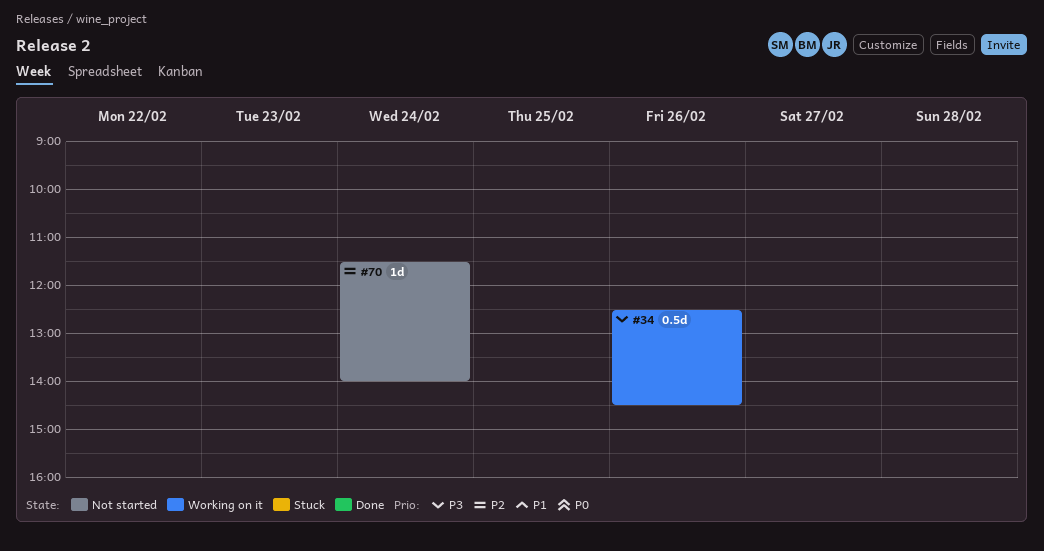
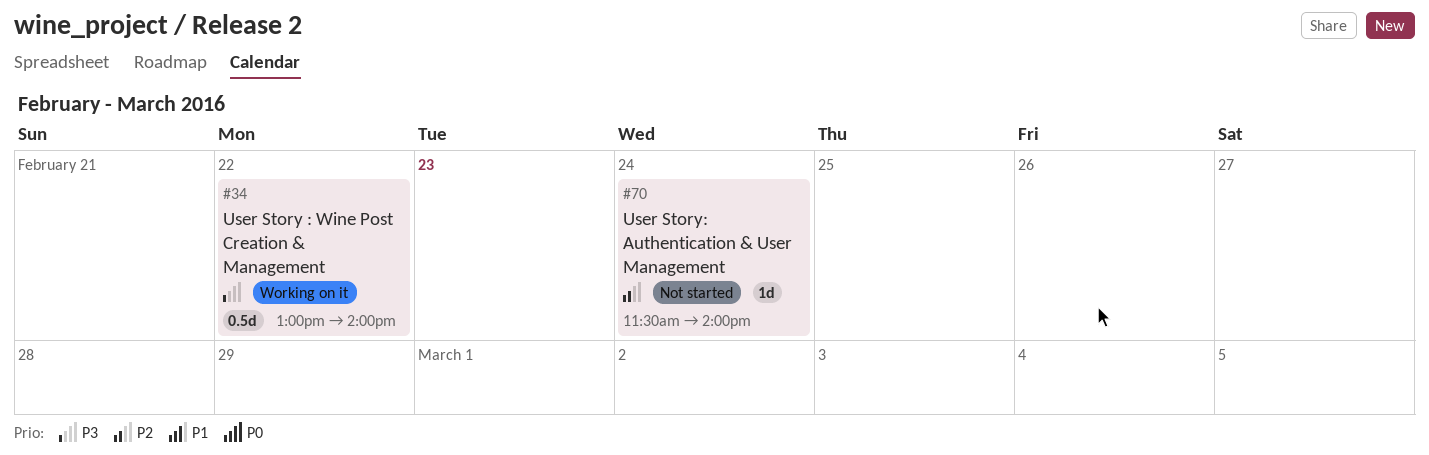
#34, day: Feb 26 -> Feb 22
#34, begins: 12:30 -> 13:00
#34, ends: 14:30 -> 14:00

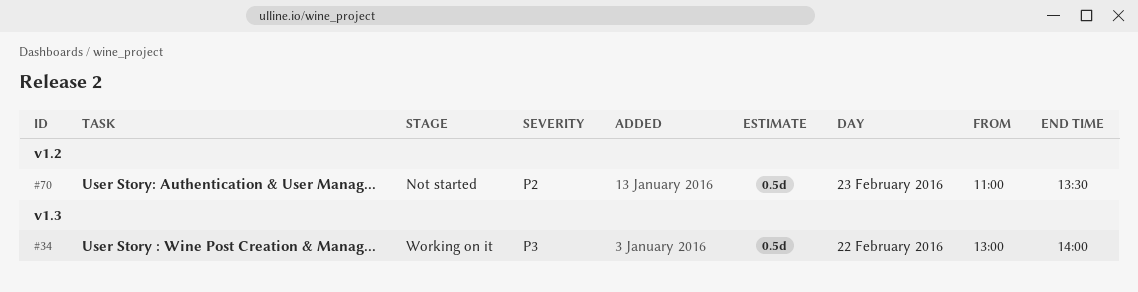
#70, estimate: 1d -> 0.5d
#70, day: Feb 24 -> Feb 23
#70, begins: 11:30 -> 11:00
#70, ends: 14:00 -> 13:30

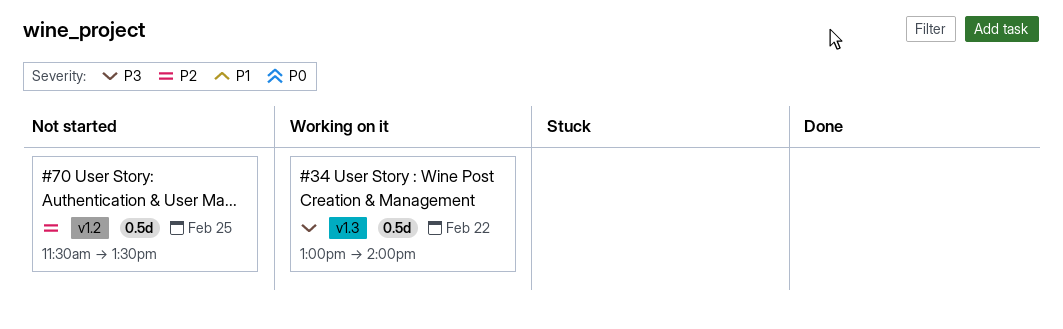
#70, day: Feb 23 -> Feb 25
#70, begins: 11:00 -> 11:30

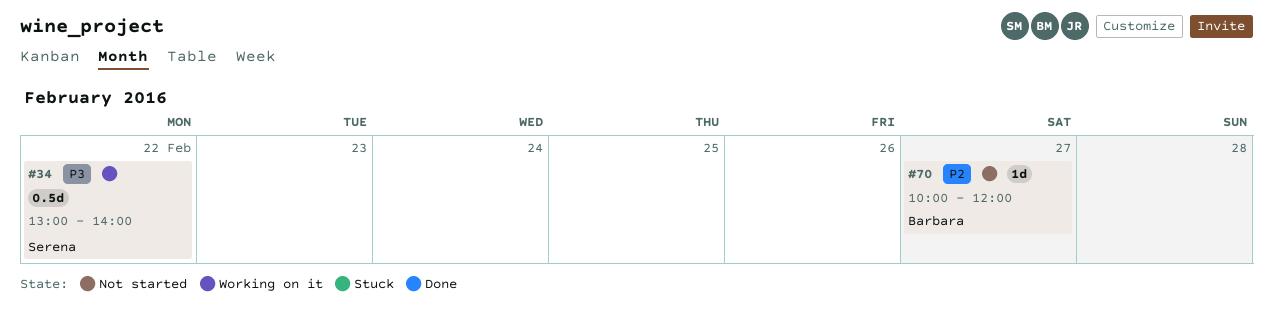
#70, estimate: 0.5d -> 1d
#70, day: Feb 25 -> Feb 27
#70, begins: 11:30 -> 10:00
#70, ends: 13:30 -> 12:00

